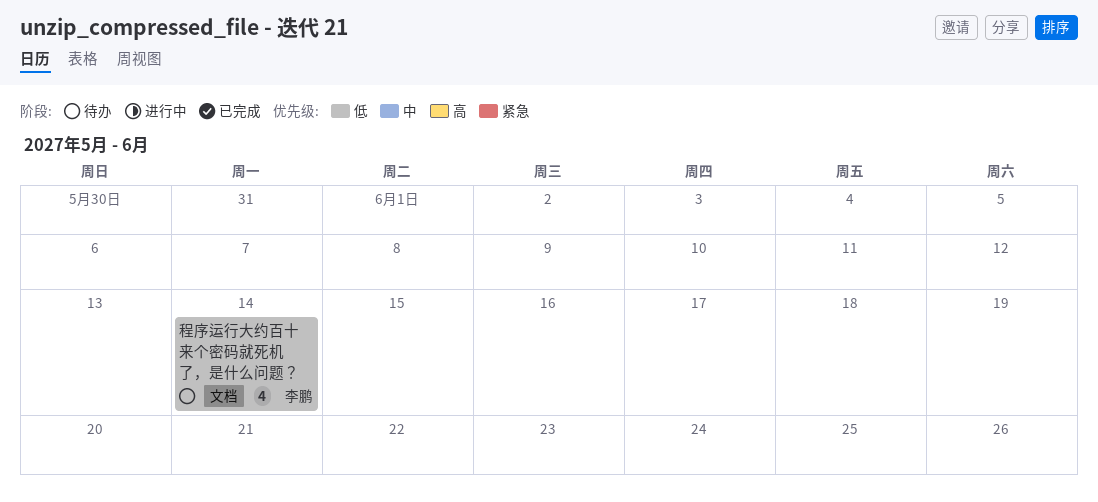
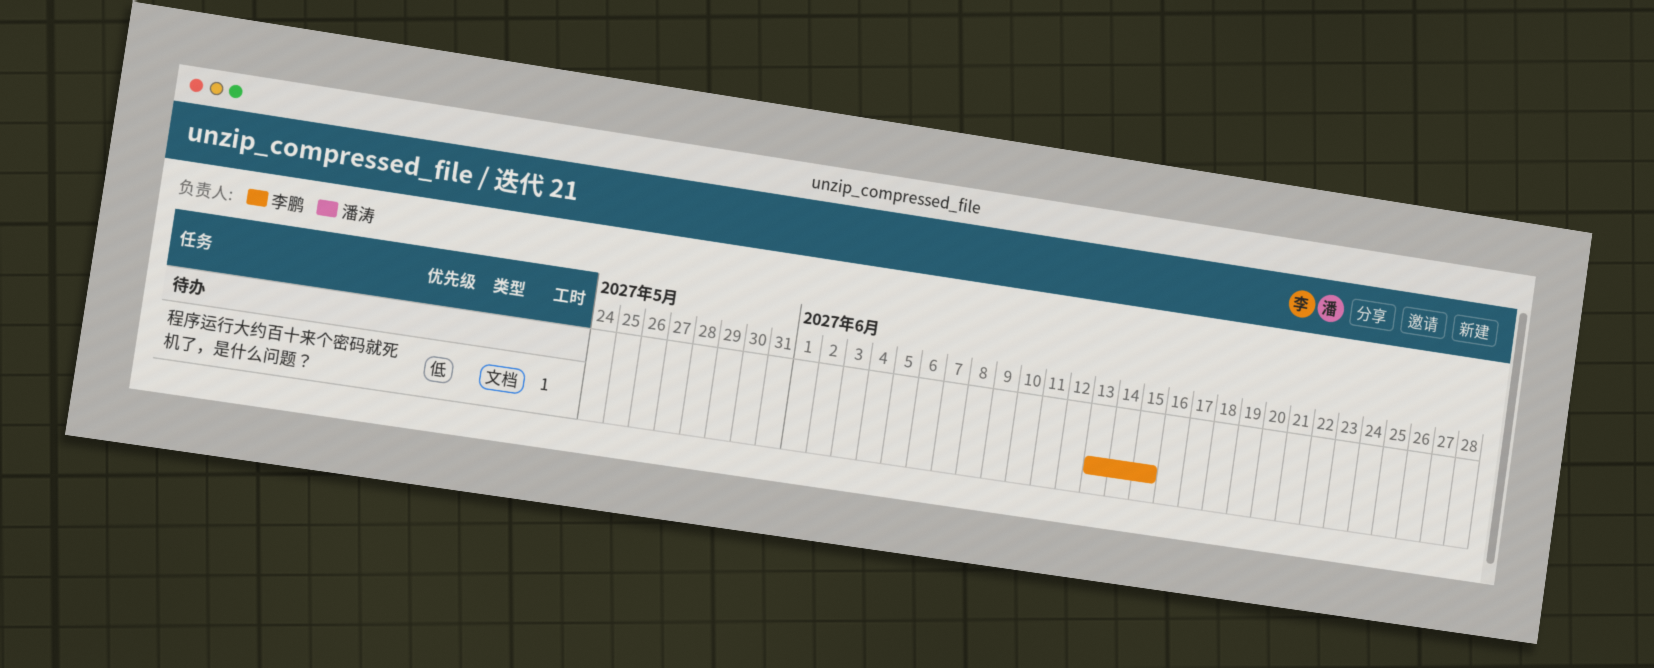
程序运行大约百十来个密码就死机了，是什么问题？, estimate: 4 -> 1
程序运行大约百十来个密码就死机了，是什么问题？, due: Jun 14 -> Jun 15

